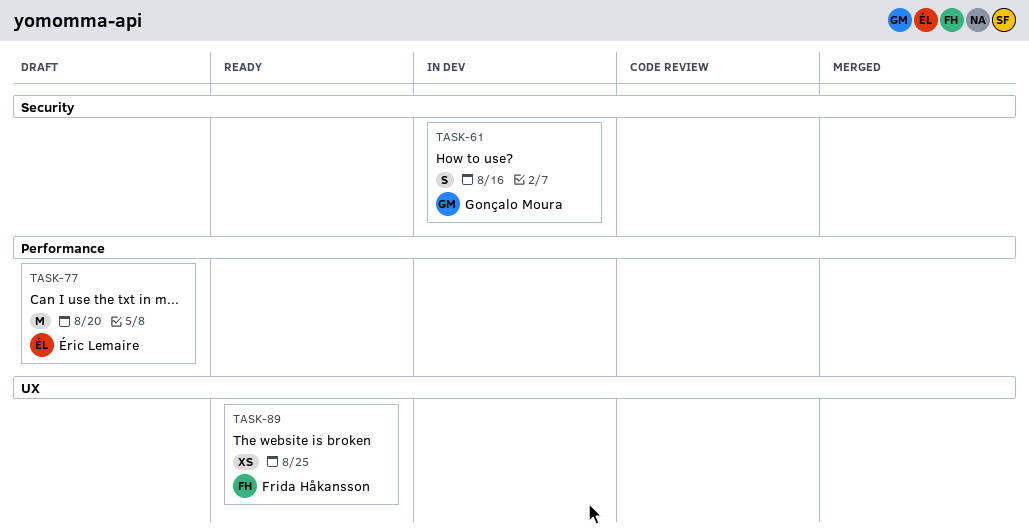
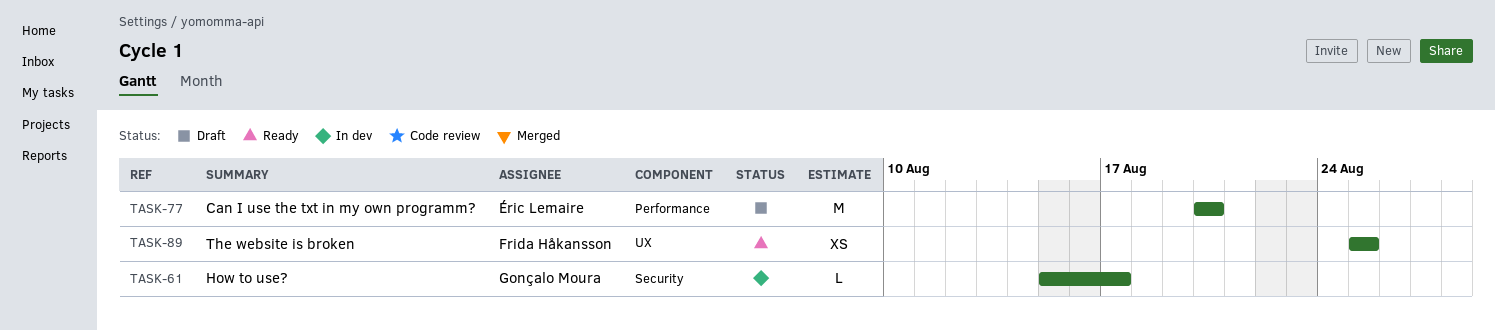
TASK-61, estimate: S -> L
TASK-61, due: Aug 16 -> Aug 17

